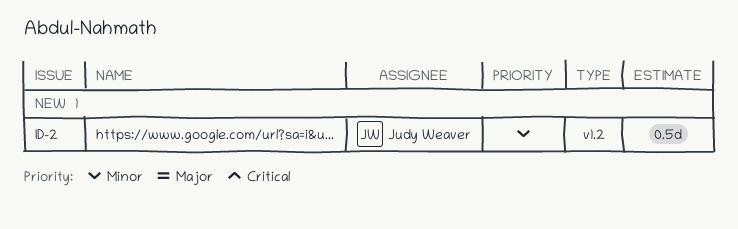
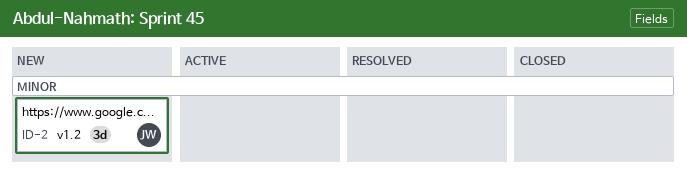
ID-2, estimate: 0.5d -> 3d

